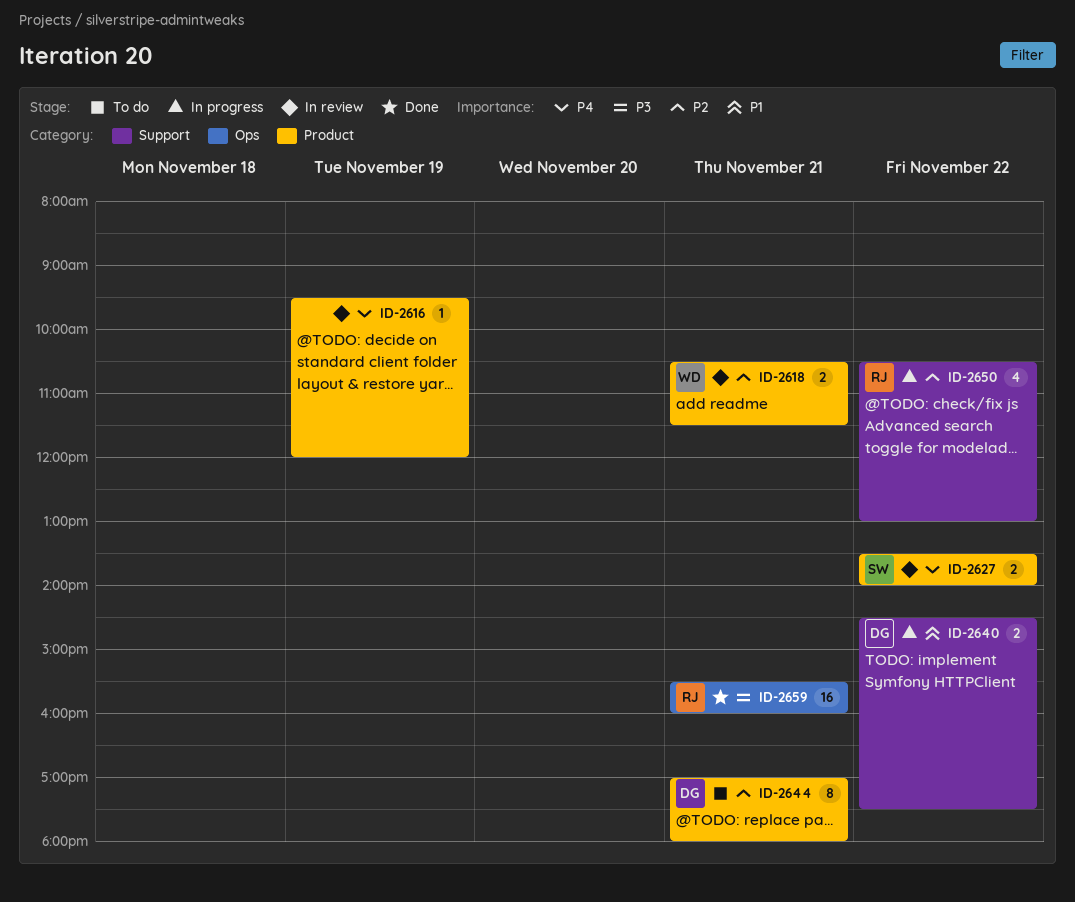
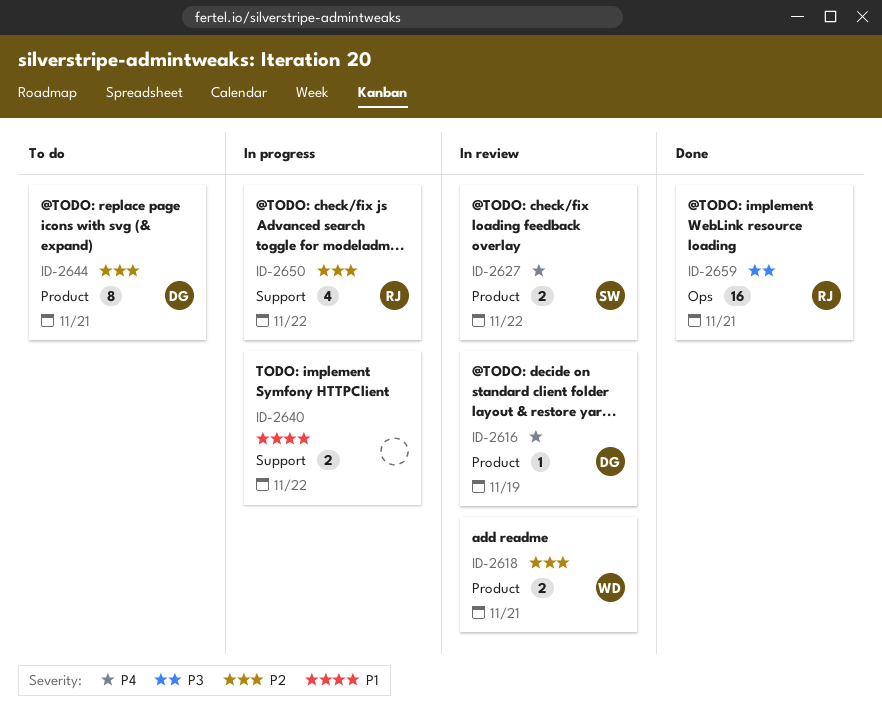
ID-2616, owner: none -> DG
ID-2640, owner: DG -> none

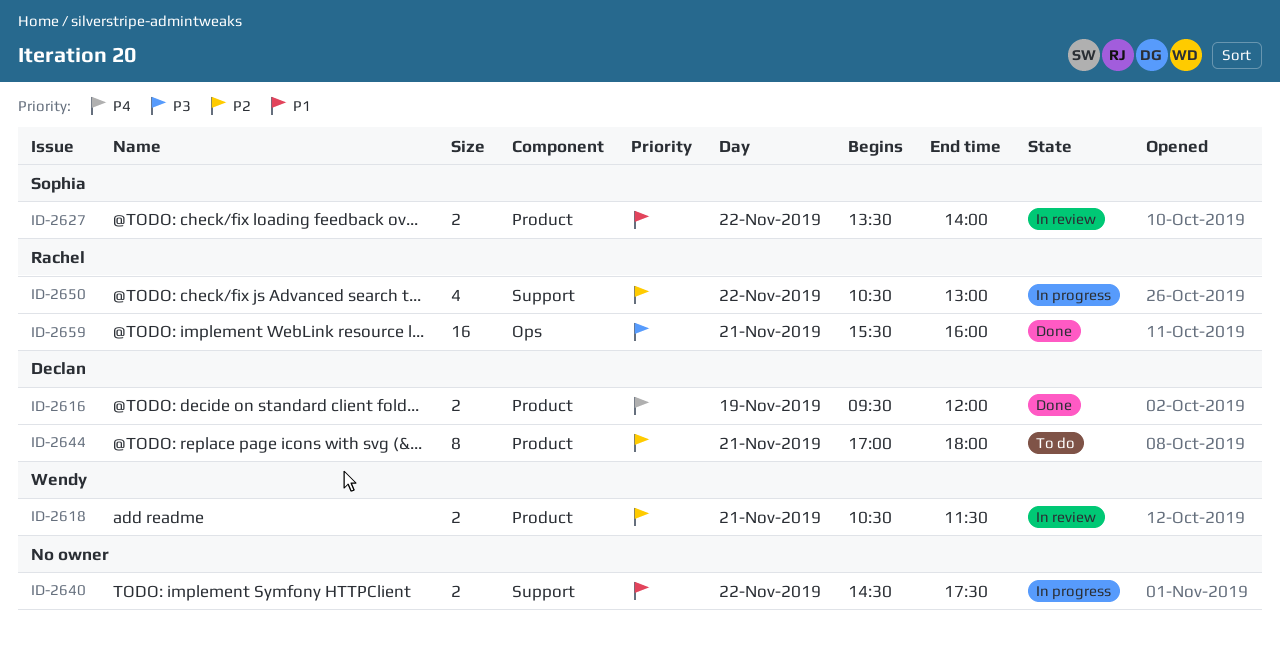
ID-2616, status: In review -> Done
ID-2616, estimate: 1 -> 2
ID-2627, priority: P4 -> P1

